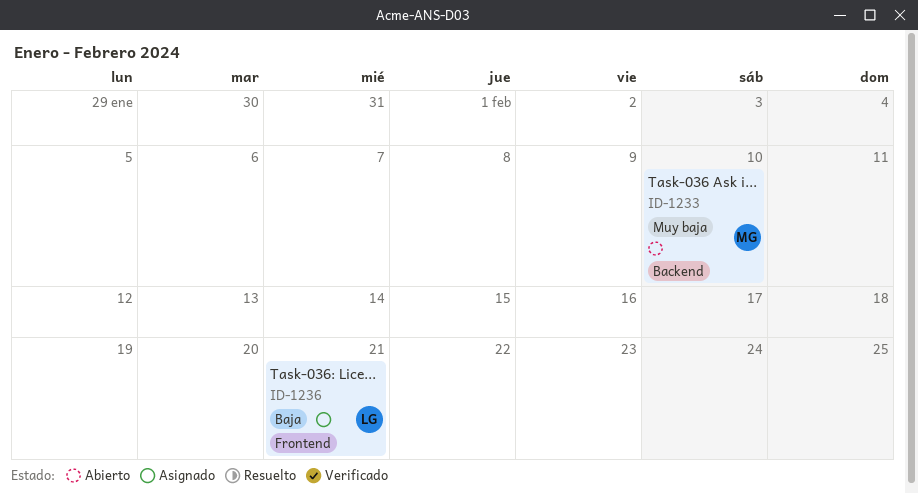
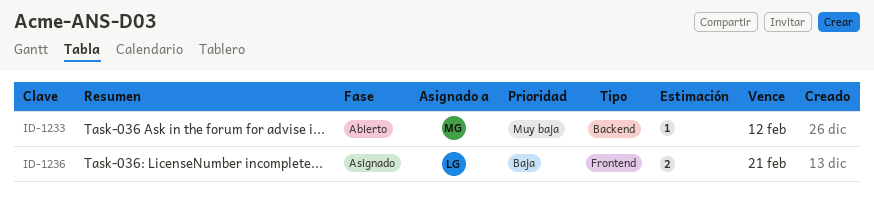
ID-1233, due: Feb 10 -> Feb 12

